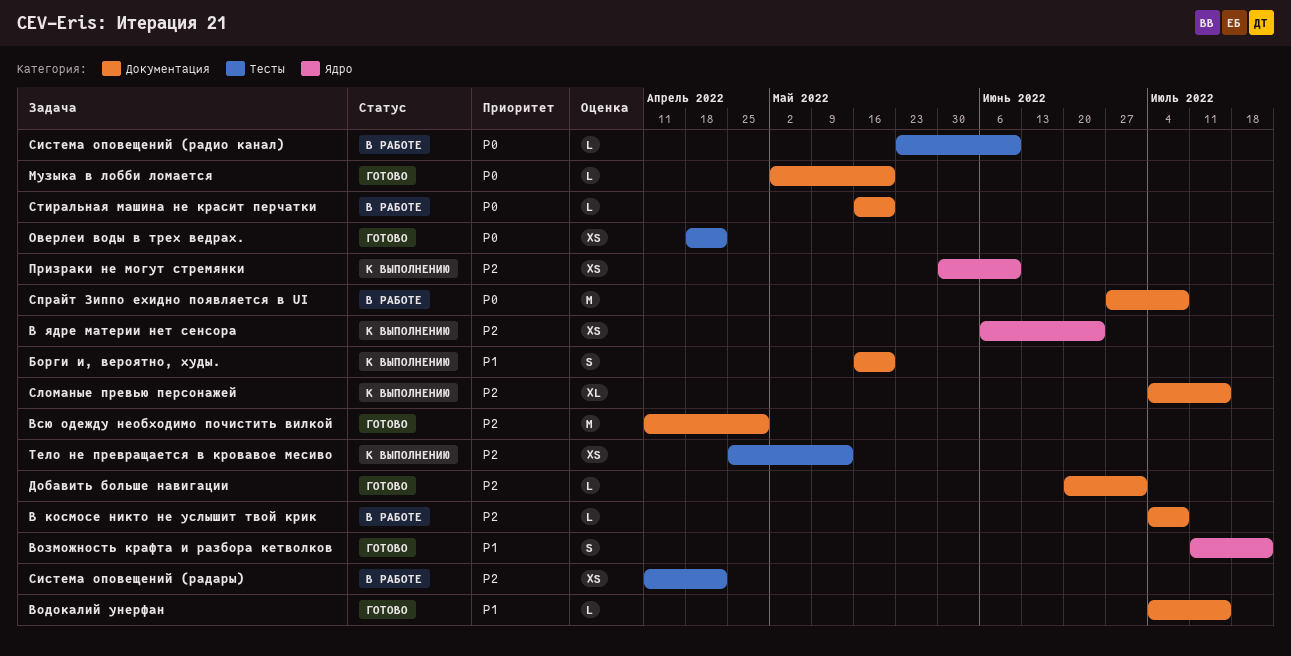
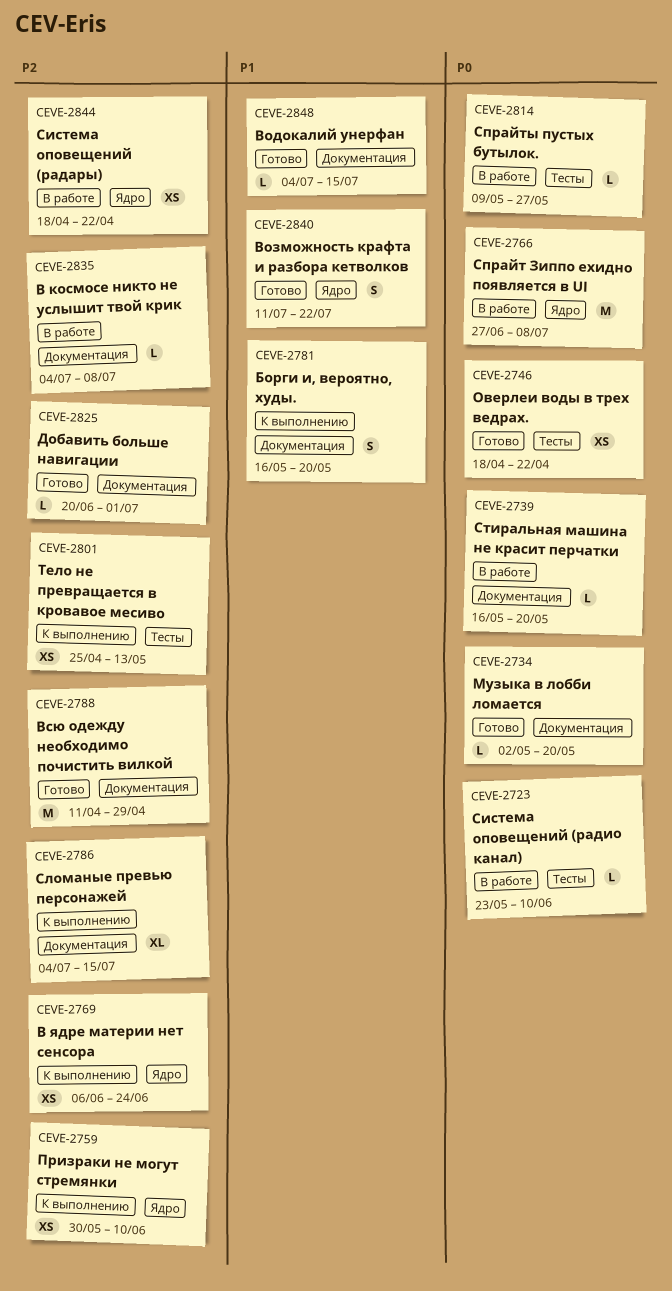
Система оповещений (радары), label: Тесты -> Ядро
Система оповещений (радары), start: Apr 11 -> Apr 18
Спрайт Зиппо ехидно появляется в UI, label: Документация -> Ядро
Спрайты пустых бутылок.: none -> present

